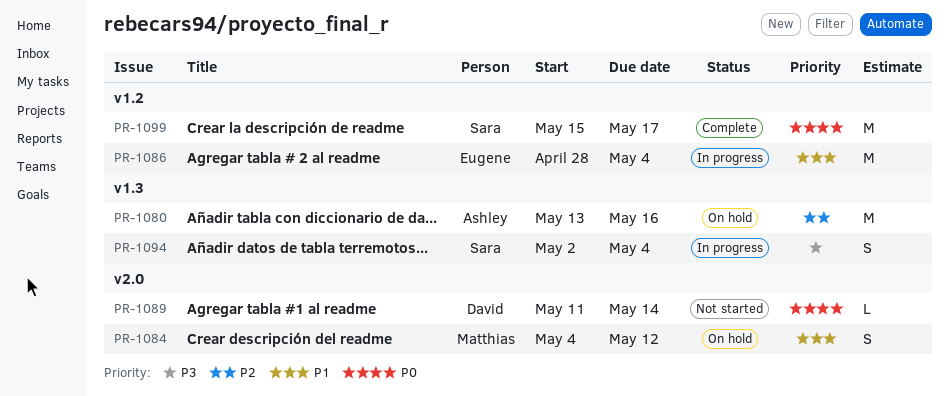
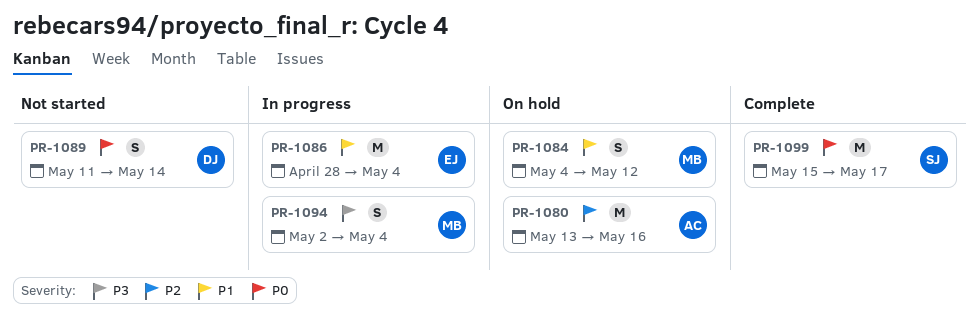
PR-1089, estimate: L -> S
PR-1094, owner: Sara -> Matthias

